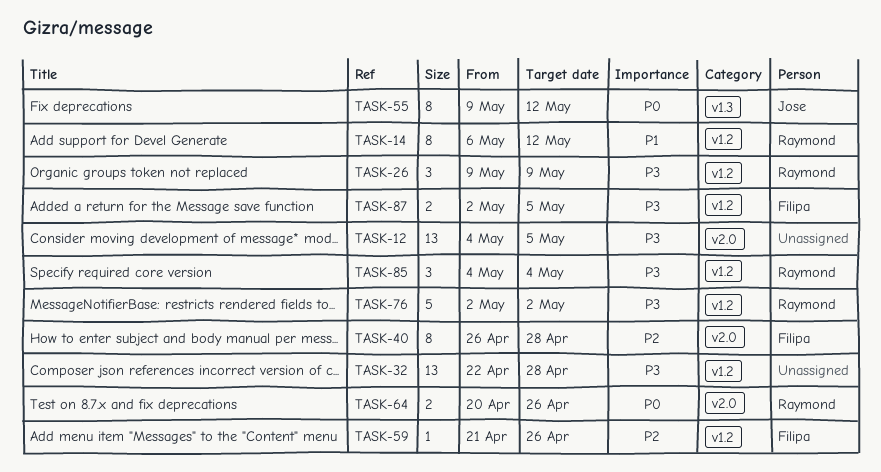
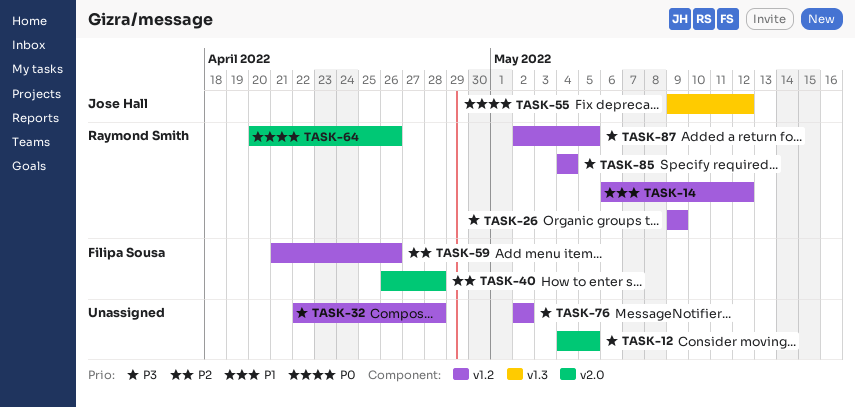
TASK-76, owner: Raymond Smith -> none
TASK-87, owner: Filipa Sousa -> Raymond Smith

